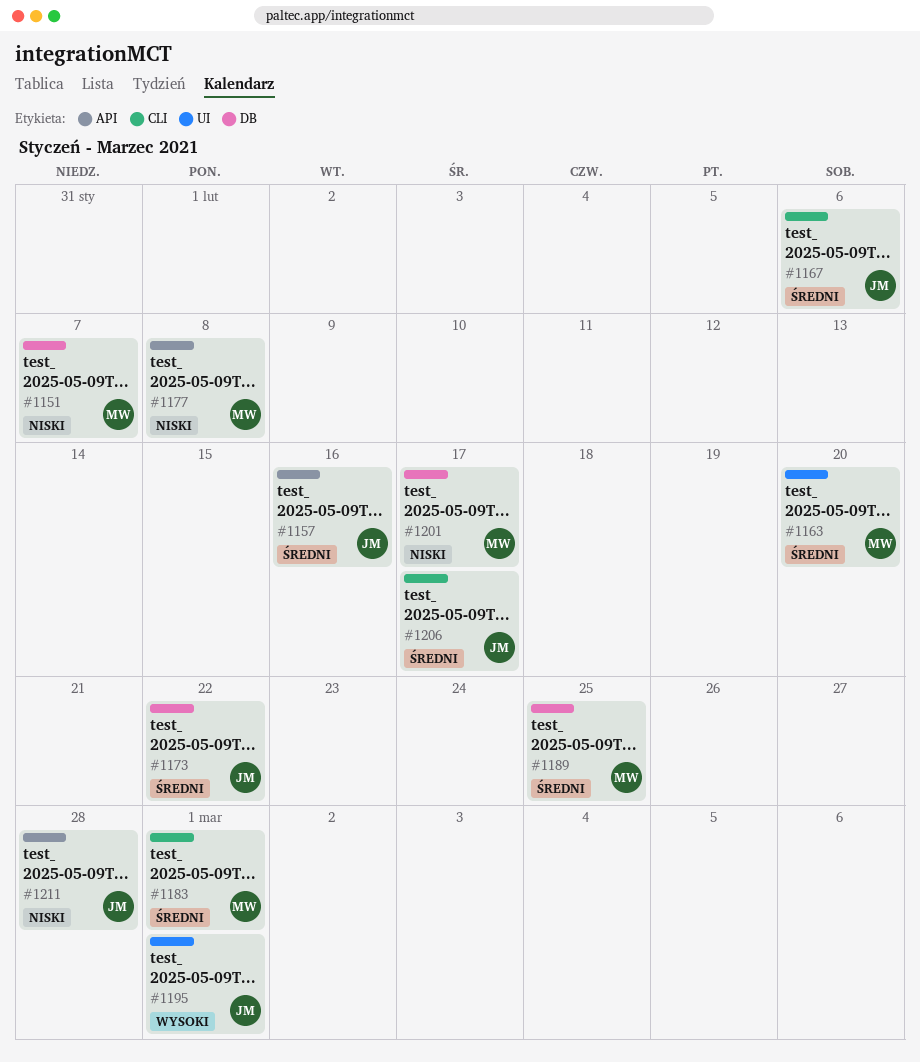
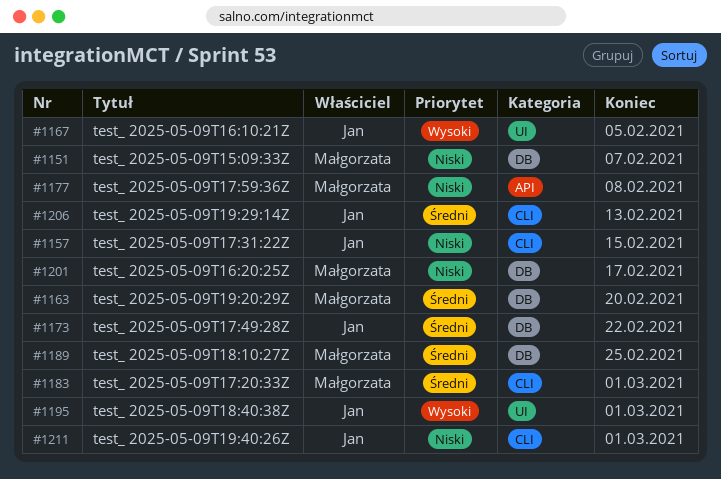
#1157, priority: Średni -> Niski
#1157, label: API -> CLI
#1157, due: Feb 16 -> Feb 15
#1163, label: UI -> DB
#1167, priority: Średni -> Wysoki
#1167, label: CLI -> UI
#1167, due: Feb 6 -> Feb 5
#1206, due: Feb 17 -> Feb 13
#1211, label: API -> CLI
#1211, due: Feb 28 -> Mar 1

